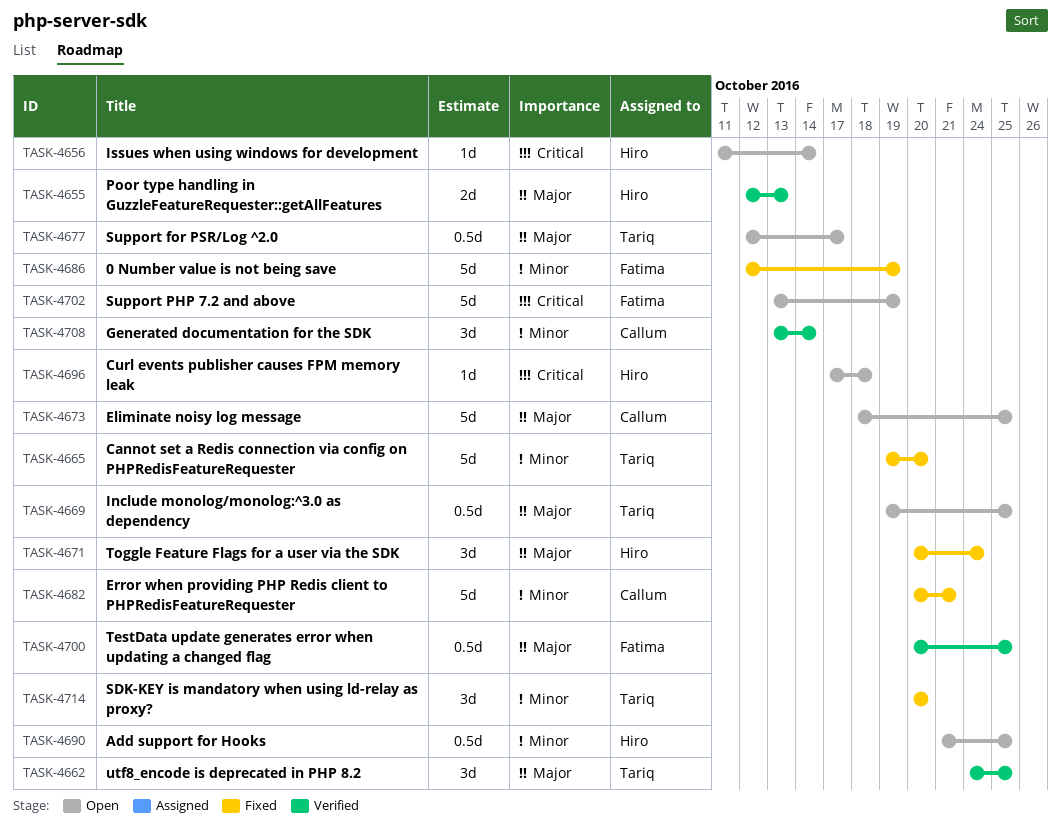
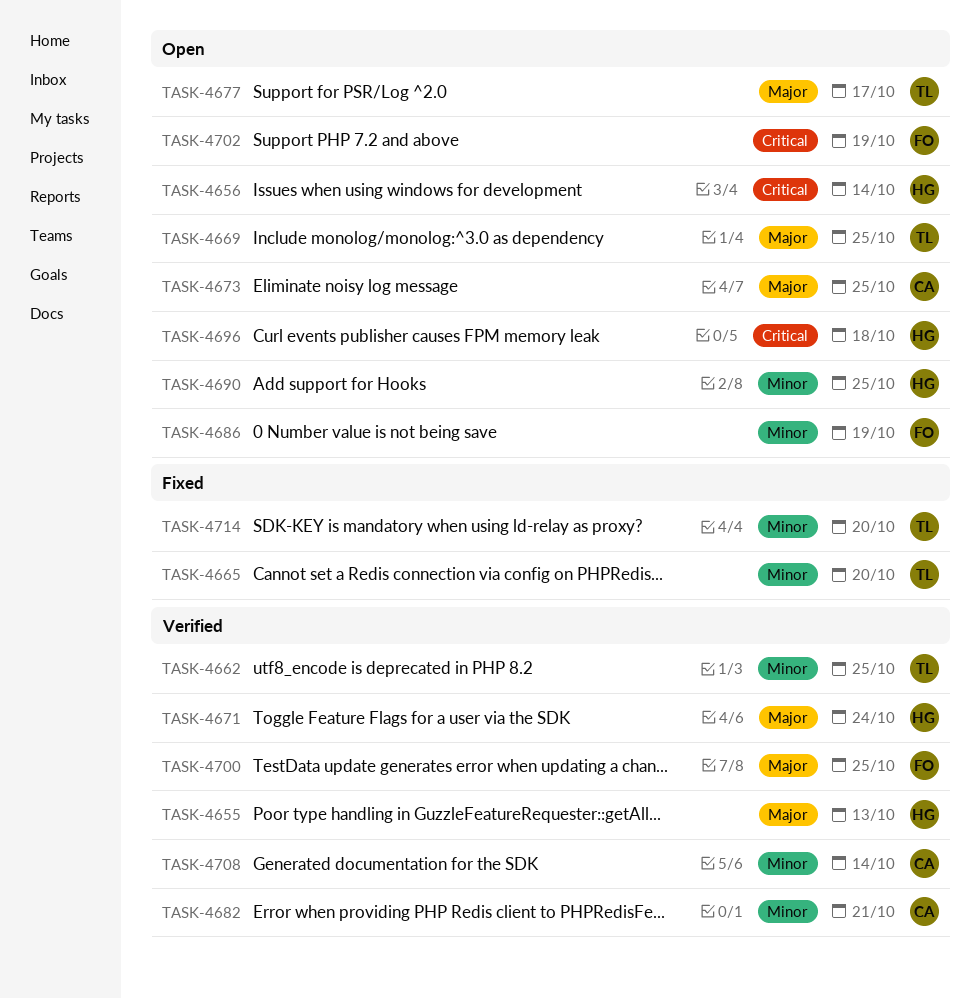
TASK-4662, priority: Major -> Minor
TASK-4671, status: Fixed -> Verified
TASK-4682, status: Fixed -> Verified
TASK-4686, status: Fixed -> Open

